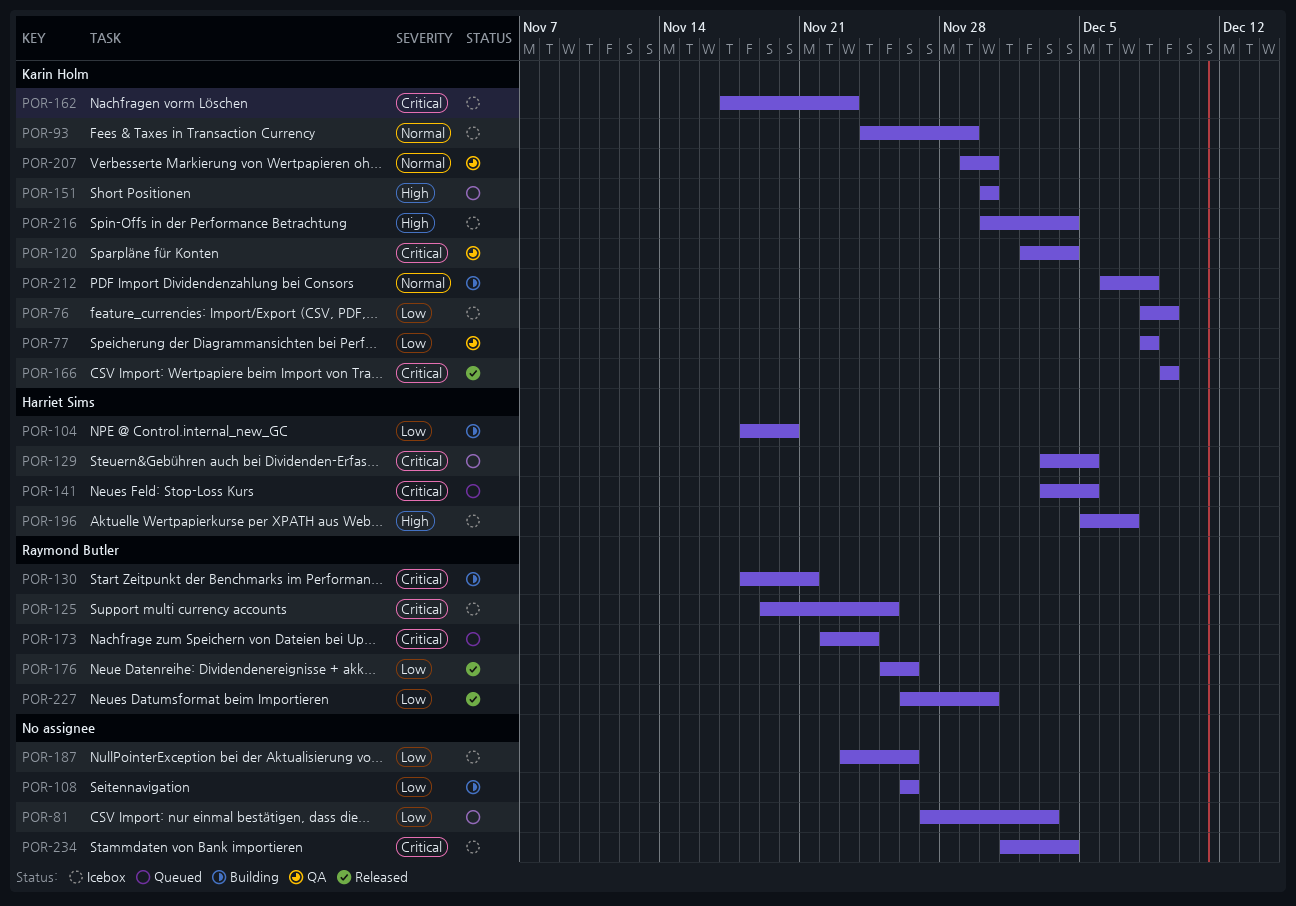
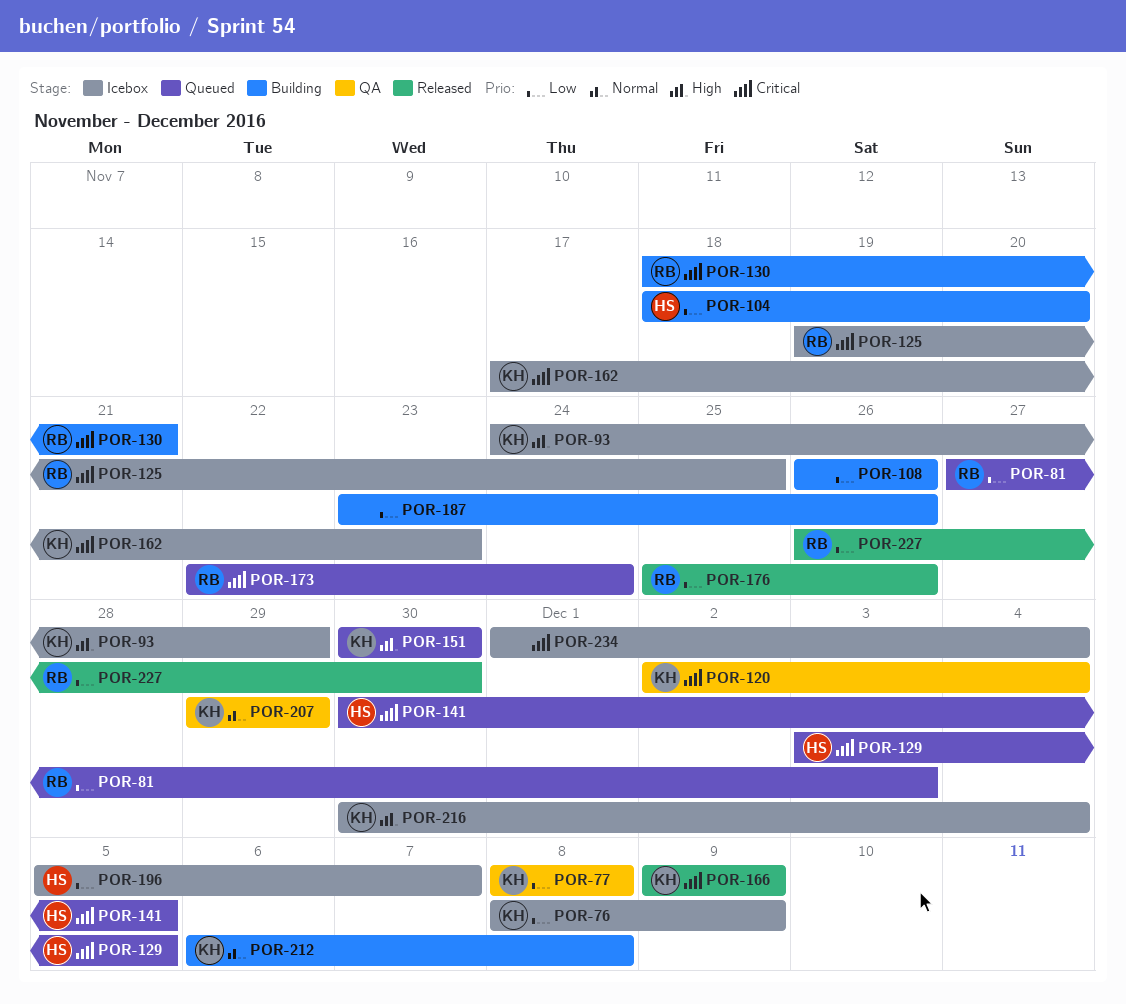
POR-81, owner: none -> Raymond Butler
POR-93, priority: Normal -> High
POR-141, start: Dec 3 -> Nov 30
POR-187, status: Icebox -> Building
POR-196, priority: High -> Low
POR-207, due: Nov 30 -> Nov 29

